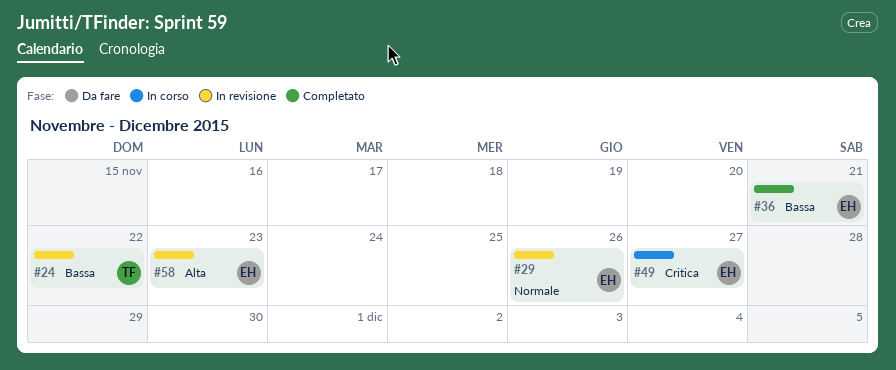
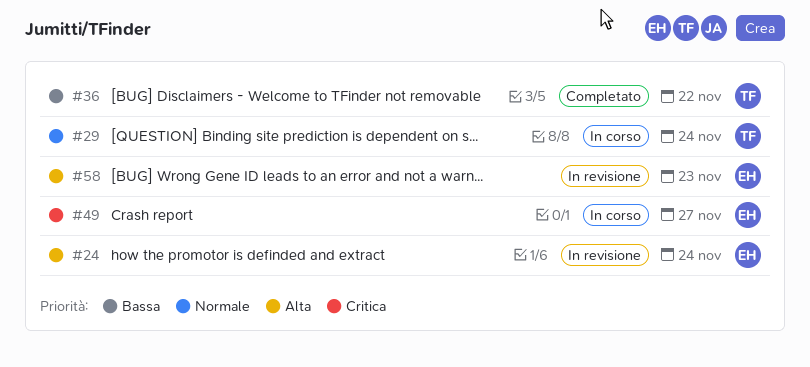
#24, owner: TF -> EH
#24, priority: Bassa -> Alta
#24, due: Nov 22 -> Nov 24
#29, status: In revisione -> In corso
#29, owner: EH -> TF
#29, due: Nov 26 -> Nov 24
#36, owner: EH -> TF
#36, due: Nov 21 -> Nov 22

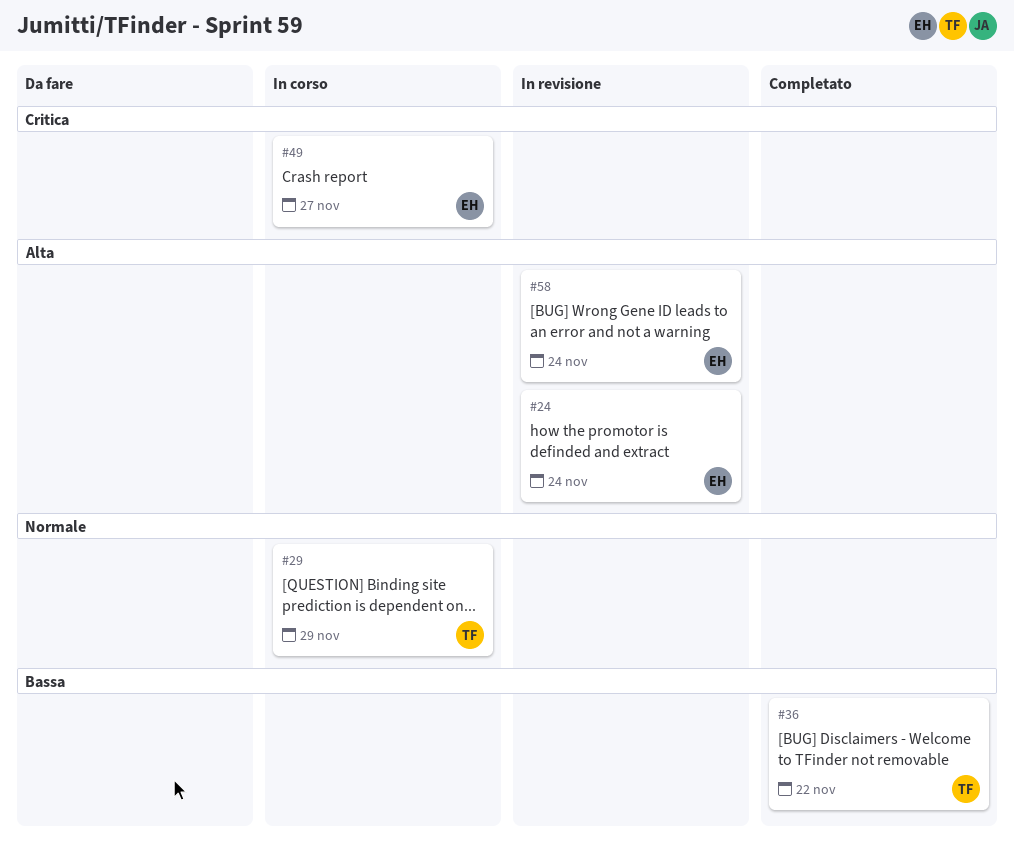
#29, due: Nov 24 -> Nov 29
#58, due: Nov 23 -> Nov 24

